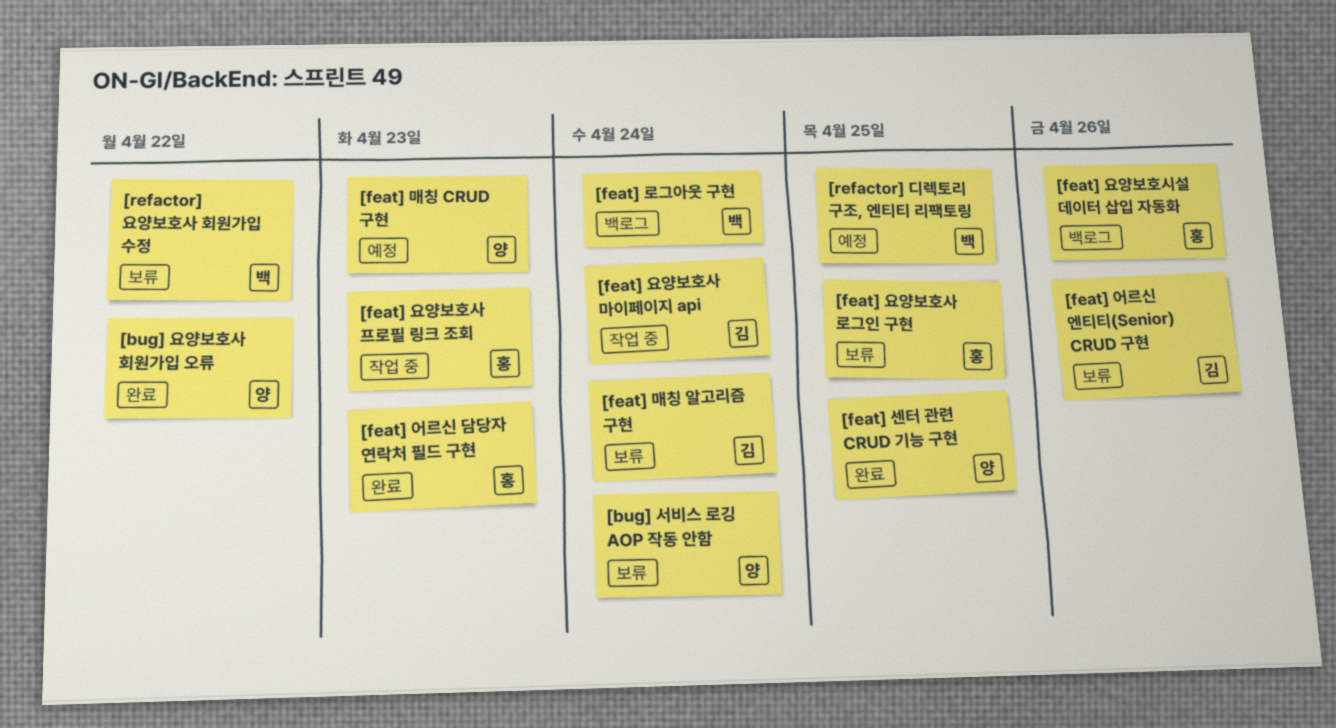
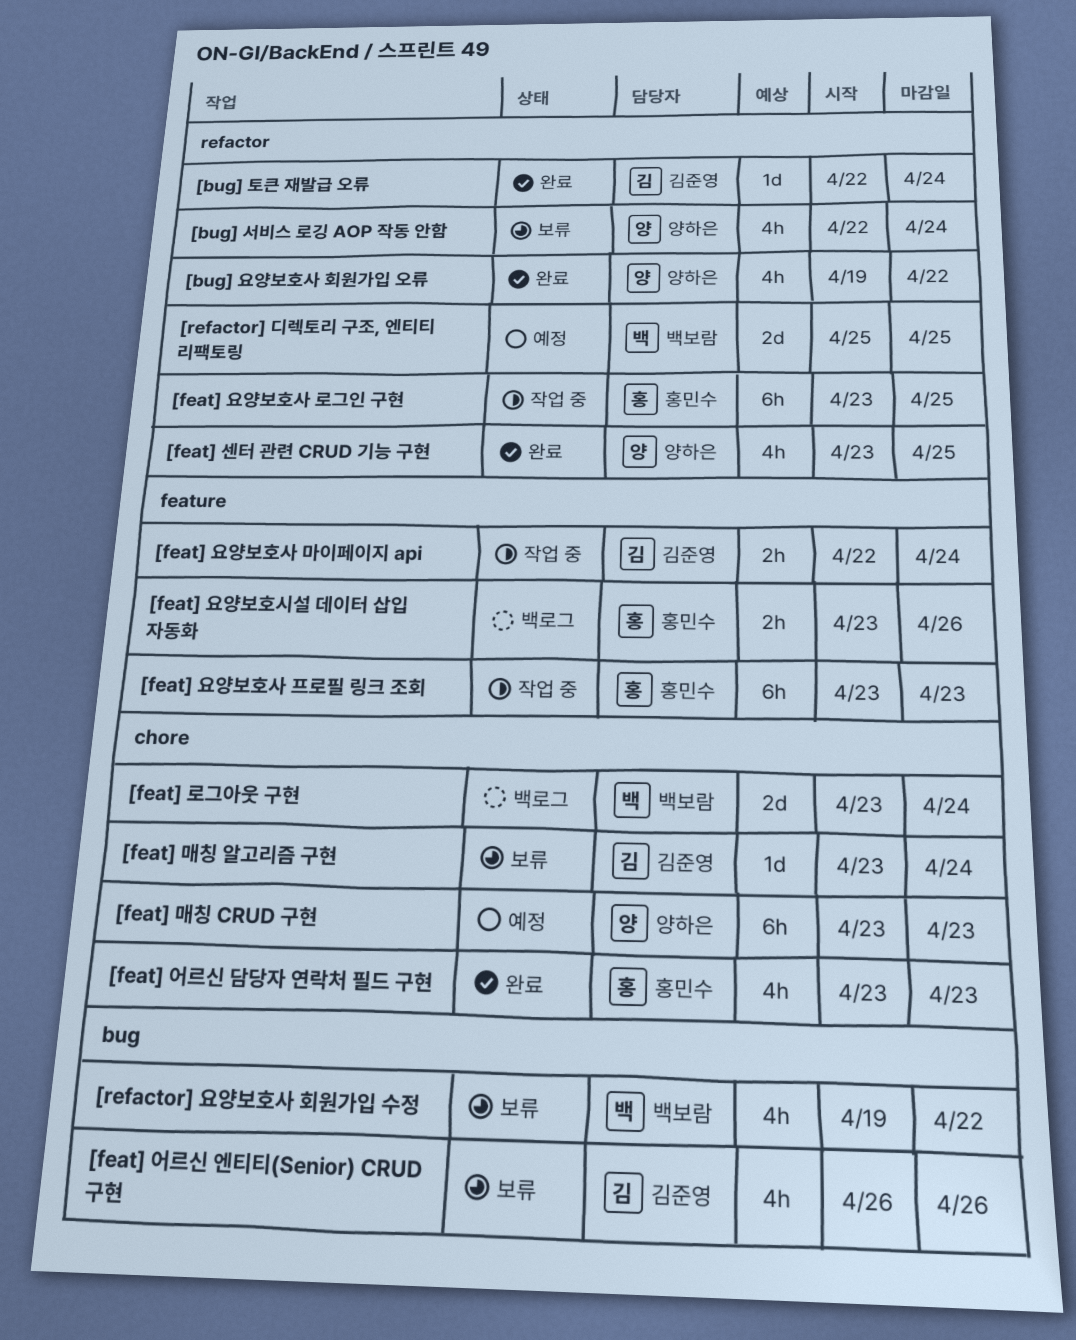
[bug] 토큰 재발급 오류: none -> present
[feat] 요양보호사 로그인 구현, status: 보류 -> 작업 중

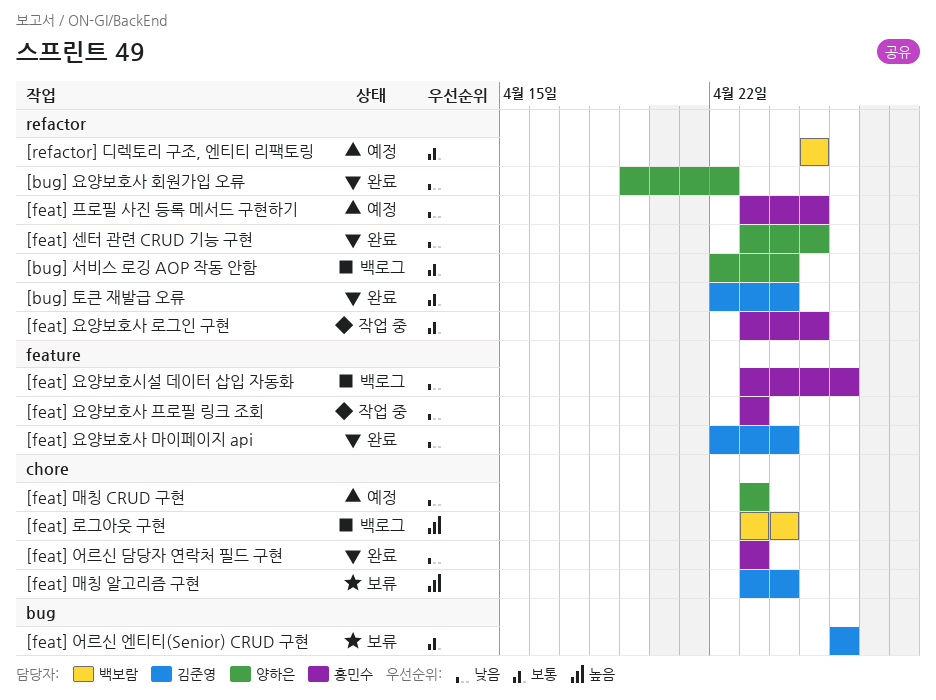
[bug] 서비스 로깅 AOP 작동 안함, status: 보류 -> 백로그
[feat] 요양보호사 마이페이지 api, status: 작업 중 -> 완료
[feat] 프로필 사진 등록 메서드 구현하기: none -> present
[refactor] 요양보호사 회원가입 수정: present -> none

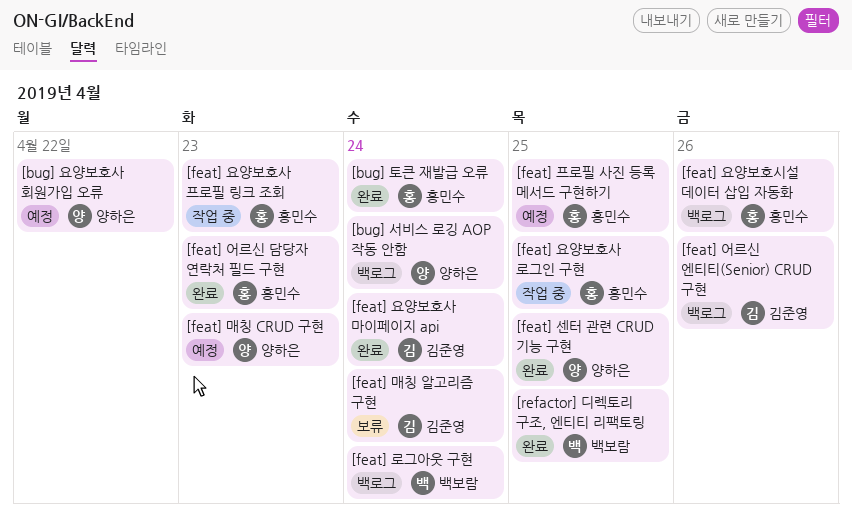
[bug] 요양보호사 회원가입 오류, status: 완료 -> 예정
[bug] 토큰 재발급 오류, owner: 김준영 -> 홍민수
[feat] 어르신 엔티티(Senior) CRUD 구현, status: 보류 -> 백로그
[refactor] 디렉토리 구조, 엔티티 리팩토링, status: 예정 -> 완료

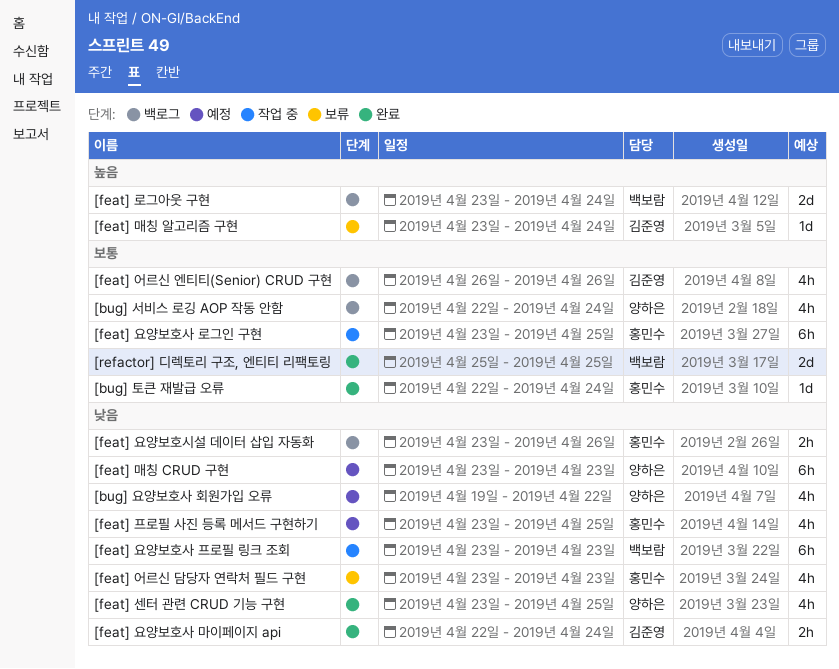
[feat] 어르신 담당자 연락처 필드 구현, status: 완료 -> 보류
[feat] 요양보호사 프로필 링크 조회, owner: 홍민수 -> 백보람

